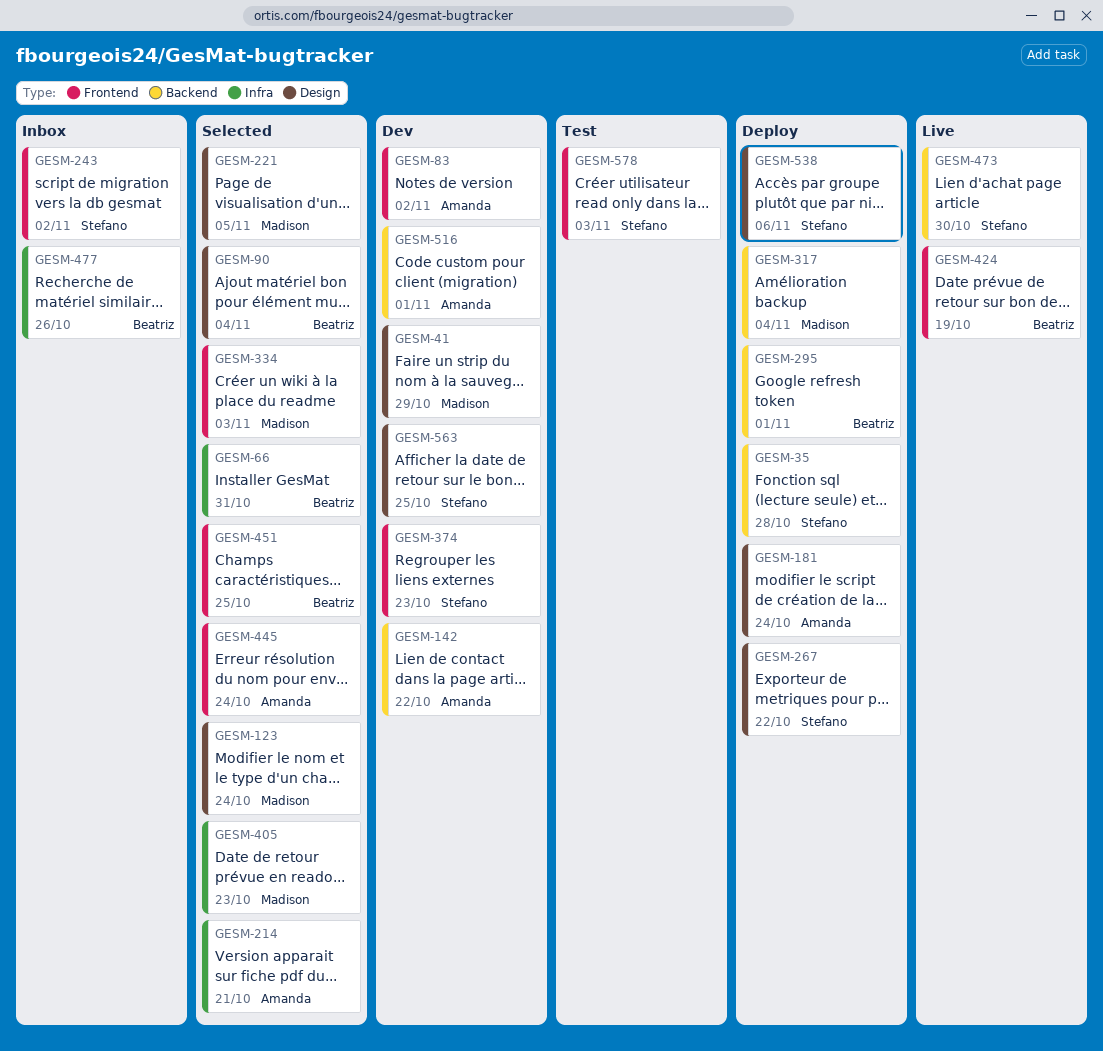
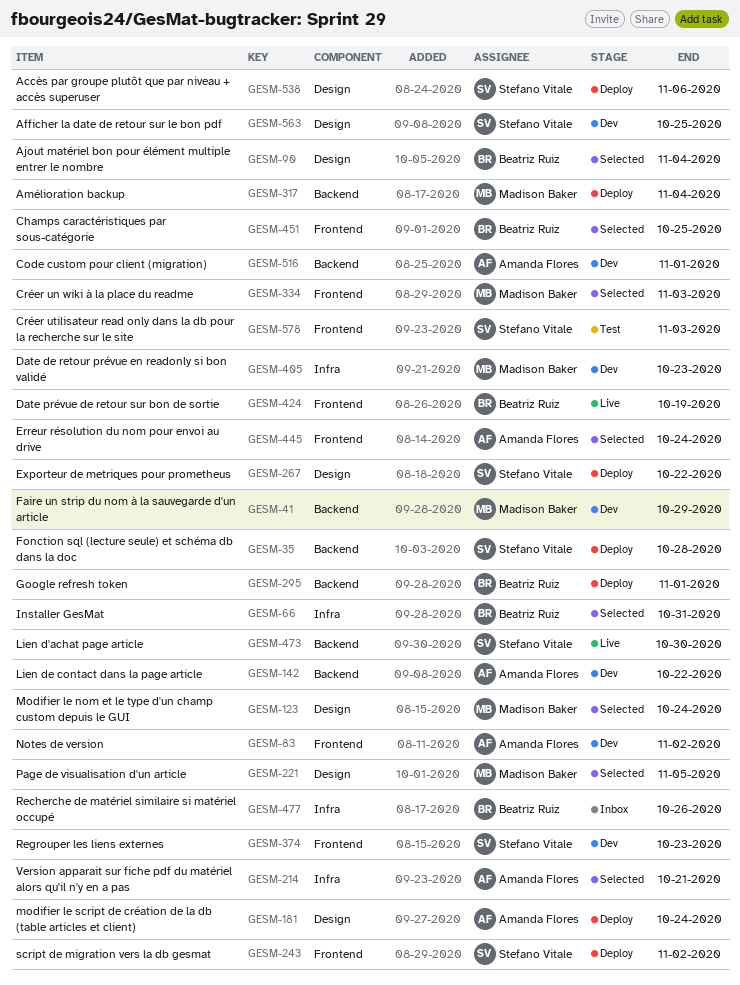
GESM-41, label: Design -> Backend
GESM-243, status: Inbox -> Deploy
GESM-405, status: Selected -> Dev

